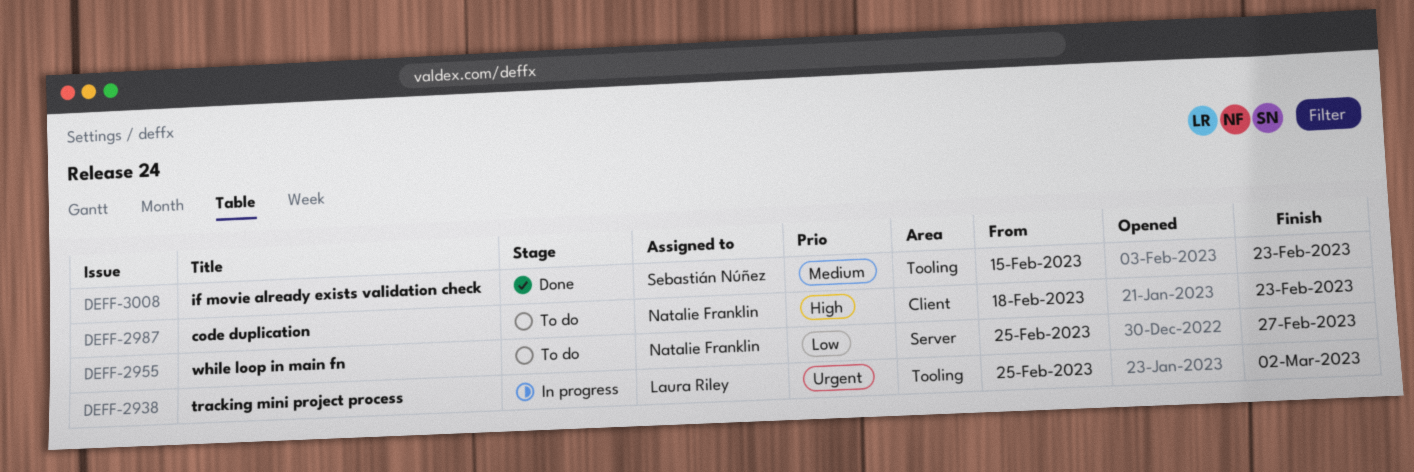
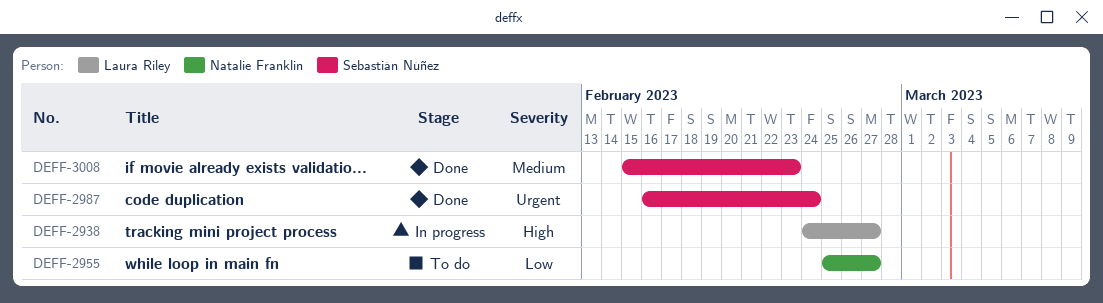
DEFF-2938, priority: Urgent -> High
DEFF-2938, start: Feb 25 -> Feb 24
DEFF-2938, due: Mar 2 -> Feb 27
DEFF-2987, status: To do -> Done
DEFF-2987, owner: Natalie Franklin -> Sebastián Núñez
DEFF-2987, priority: High -> Urgent
DEFF-2987, start: Feb 18 -> Feb 16
DEFF-2987, due: Feb 23 -> Feb 24

